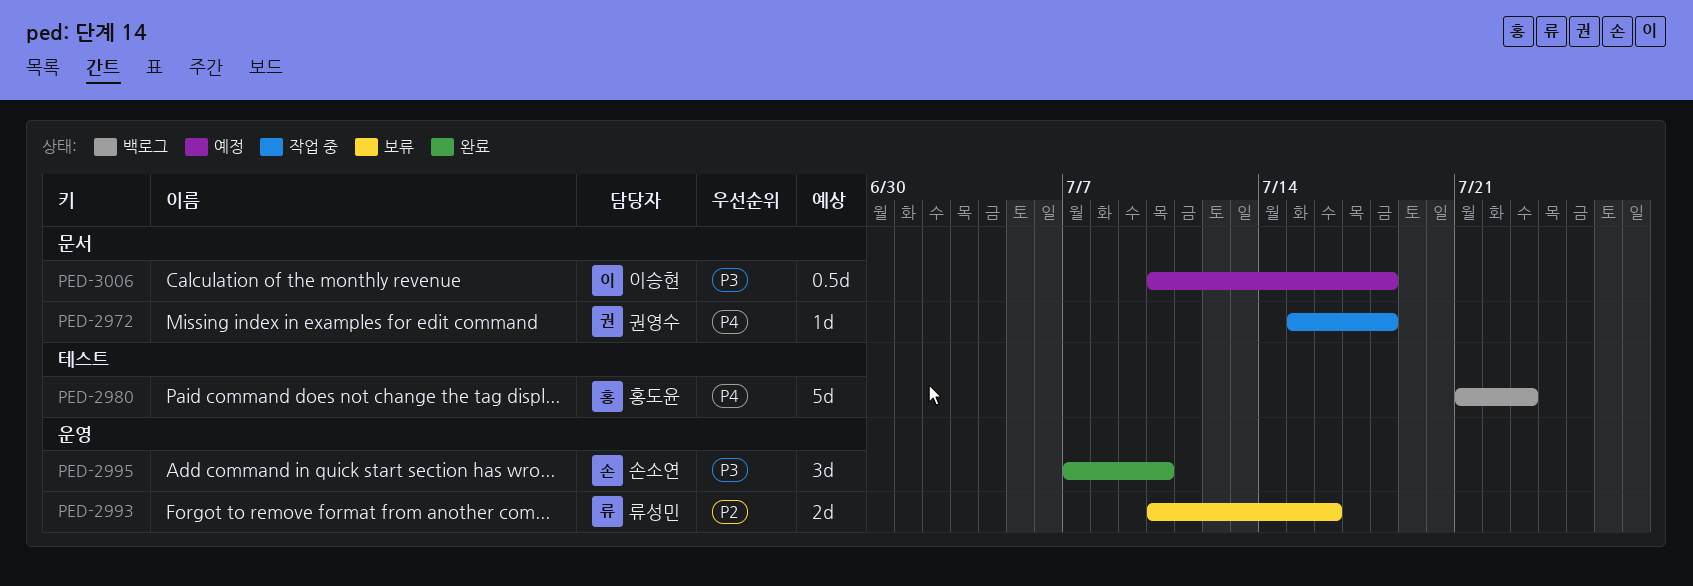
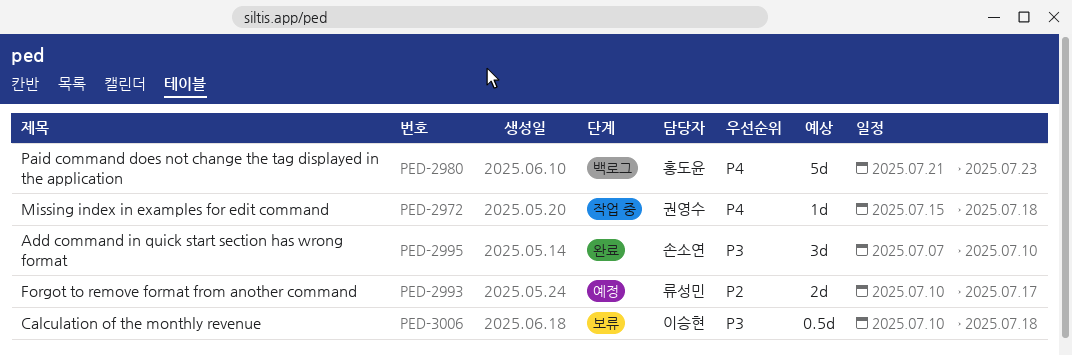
PED-2993, status: 보류 -> 예정
PED-2993, due: Jul 16 -> Jul 17
PED-3006, status: 예정 -> 보류

